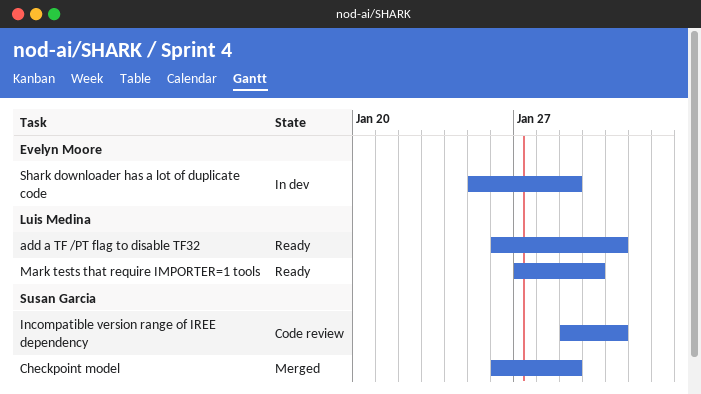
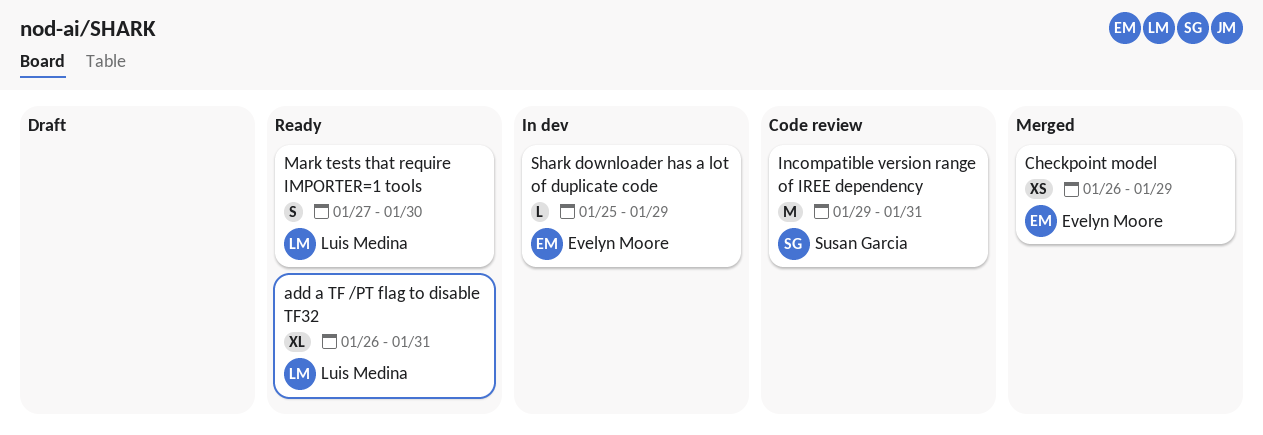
Checkpoint model, owner: Susan Garcia -> Evelyn Moore

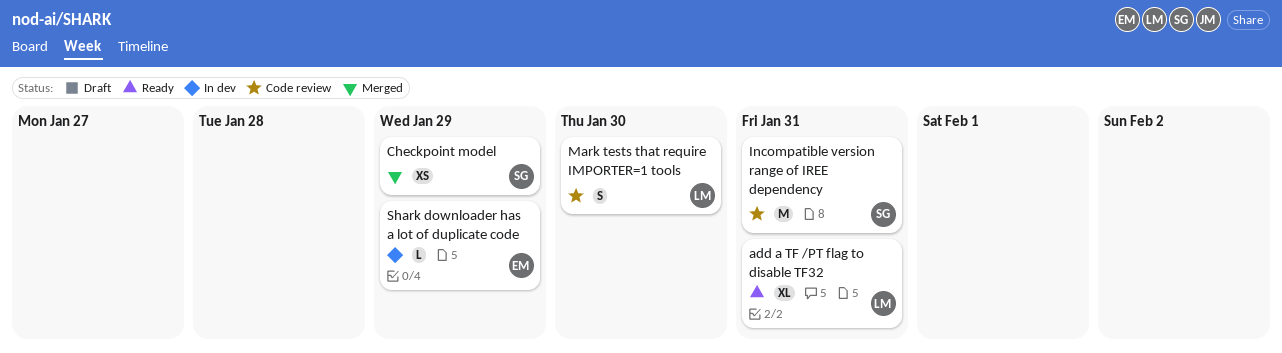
Checkpoint model, owner: Evelyn Moore -> Susan Garcia
Mark tests that require IMPORTER=1 tools, status: Ready -> Code review

